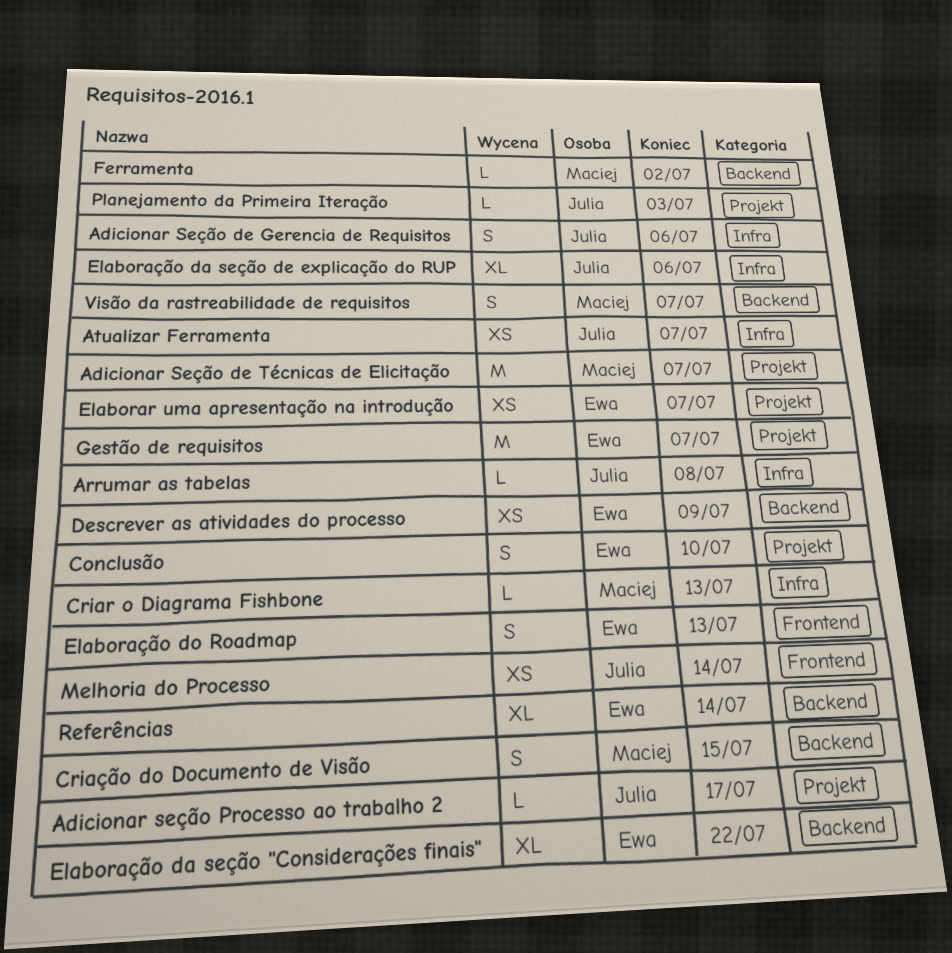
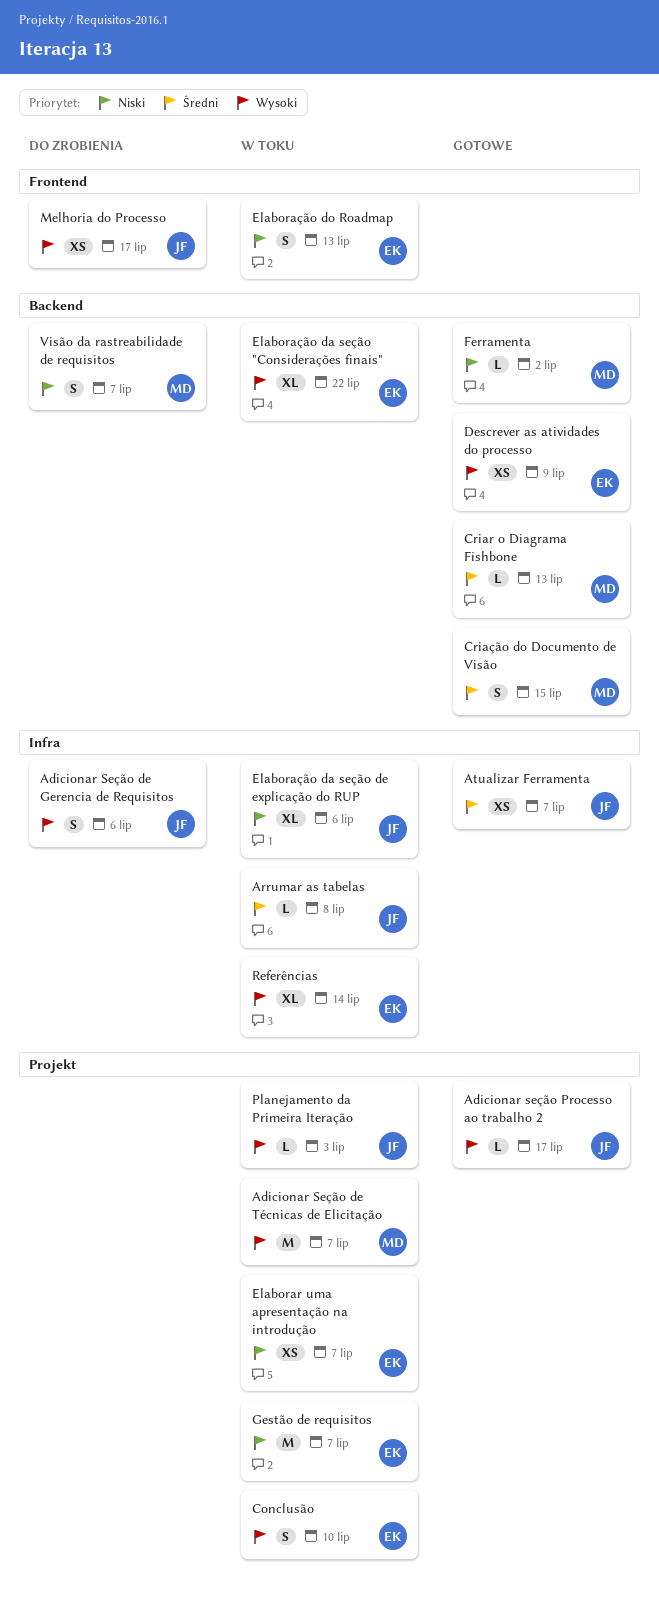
Criar o Diagrama Fishbone, label: Infra -> Backend
Melhoria do Processo, due: Jul 14 -> Jul 17
Referências, label: Backend -> Infra

